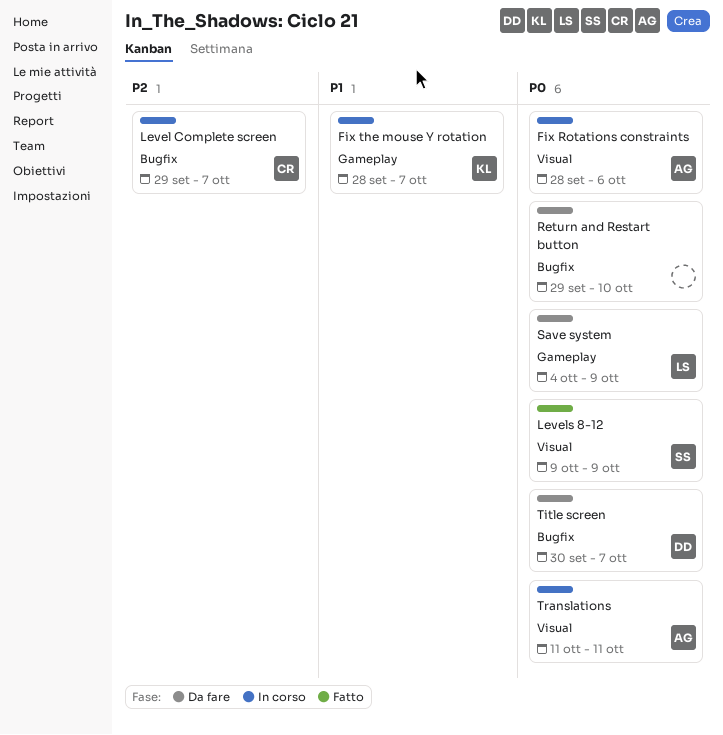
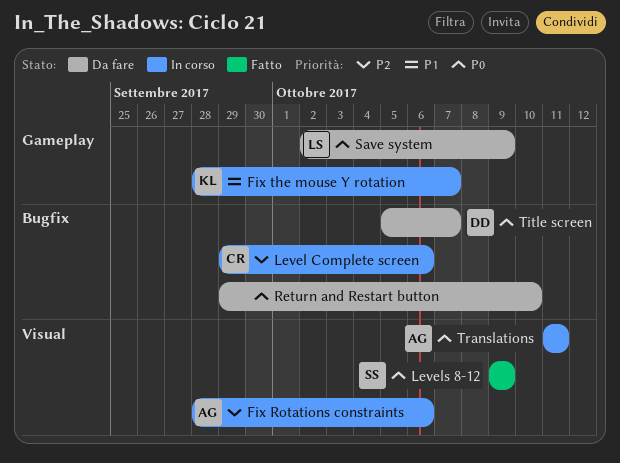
Fix Rotations constraints, priority: P0 -> P2
Level Complete screen, due: Oct 7 -> Oct 6
Save system, start: Oct 4 -> Oct 2
Title screen, start: Sep 30 -> Oct 5

